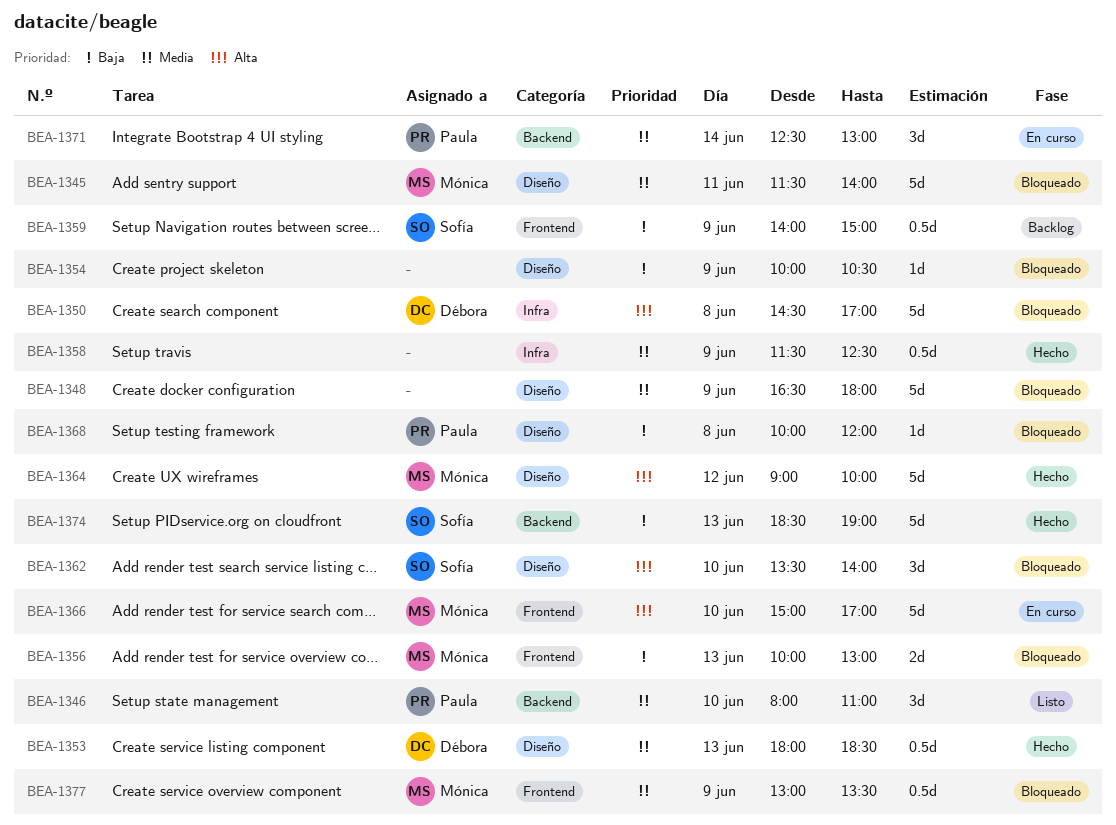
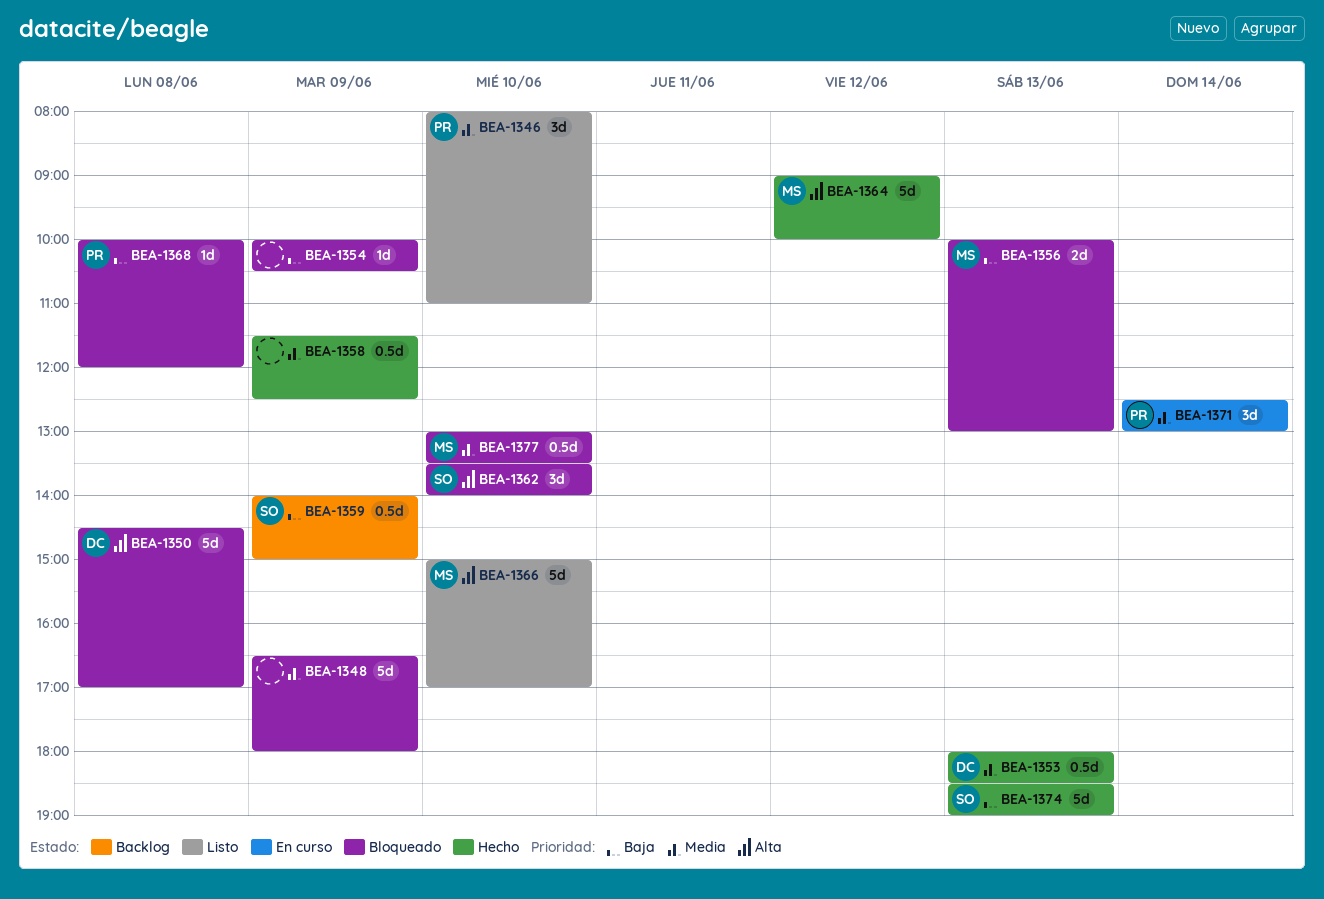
BEA-1345: present -> none
BEA-1366, status: En curso -> Listo
BEA-1377, day: Jun 9 -> Jun 10

